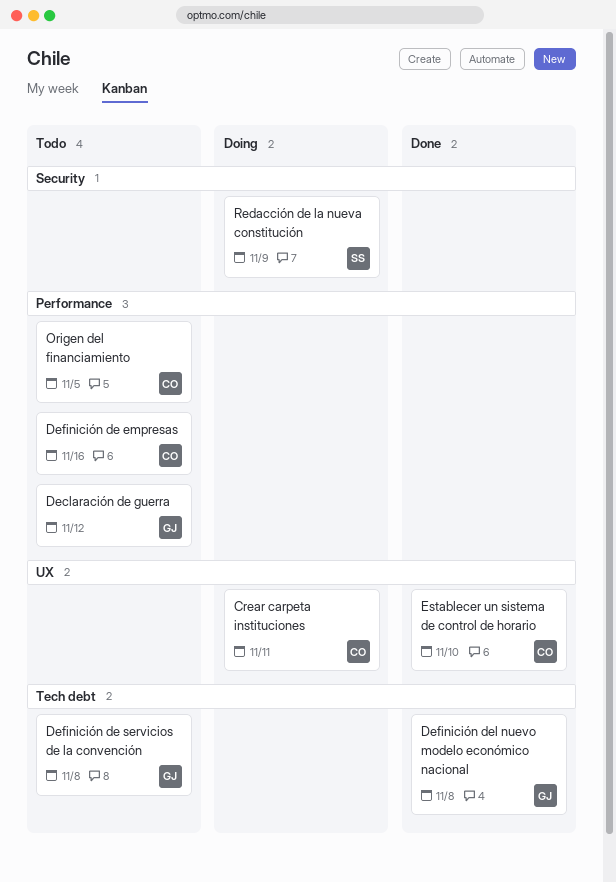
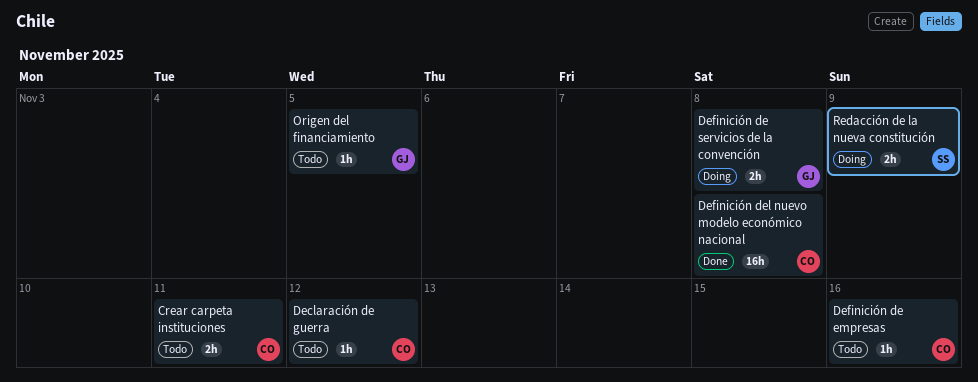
Crear carpeta instituciones, status: Doing -> Todo
Declaración de guerra, owner: GJ -> CO
Definición de servicios de la convención, status: Todo -> Doing
Definición del nuevo modelo económico nacional, owner: GJ -> CO
Establecer un sistema de control de horario: present -> none
Origen del financiamiento, owner: CO -> GJ

